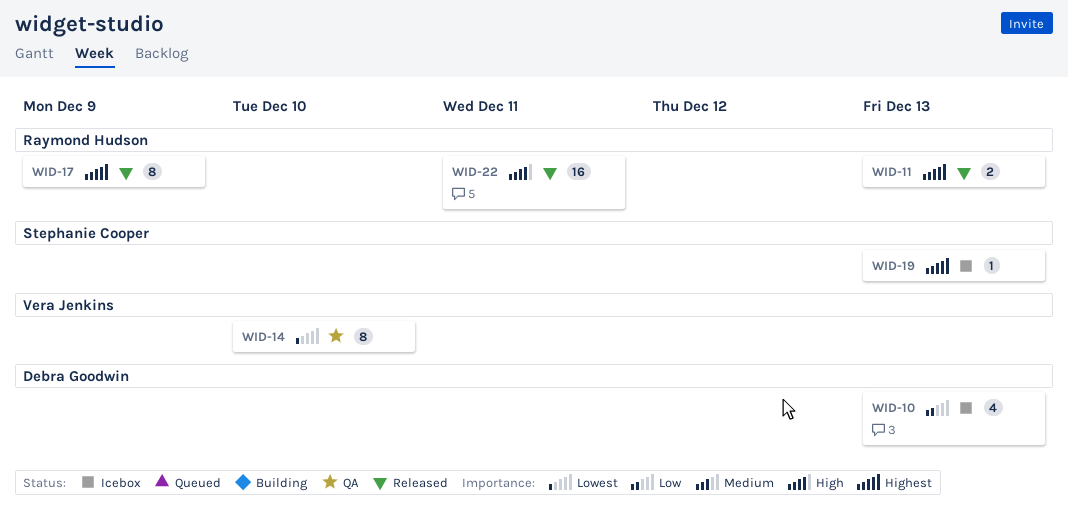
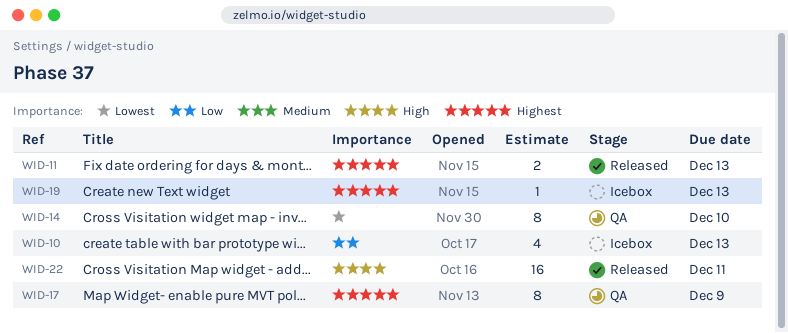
WID-17, status: Released -> QA

